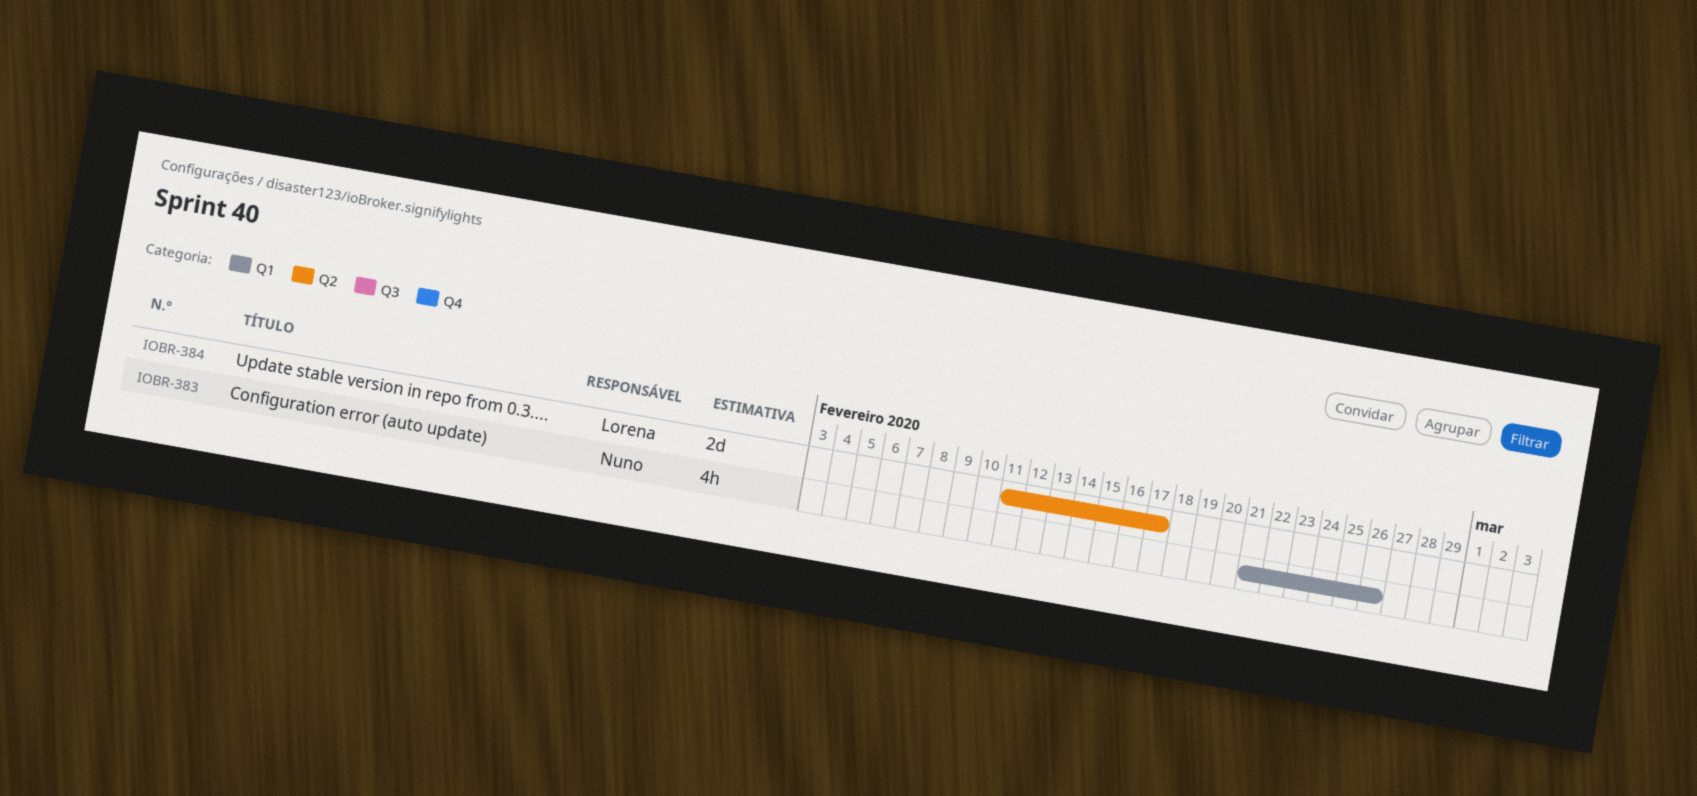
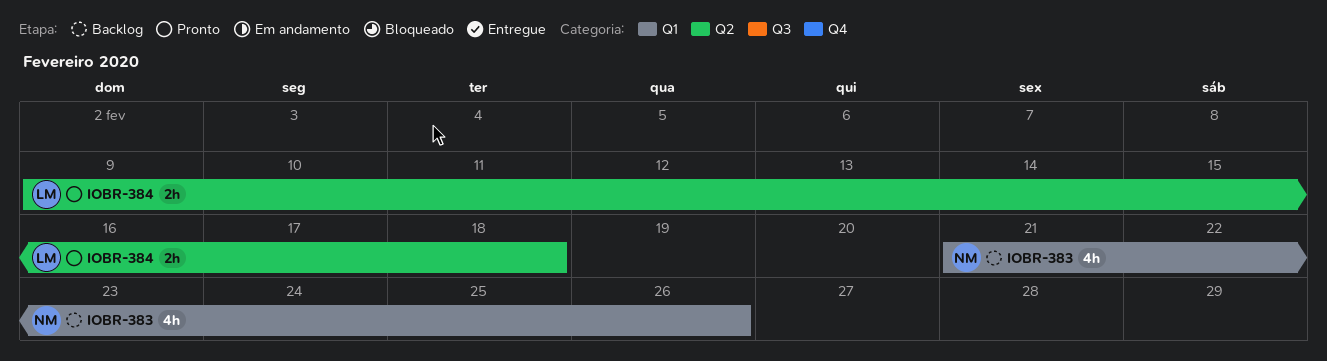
IOBR-384, estimate: 2d -> 2h
IOBR-384, start: Feb 11 -> Feb 9
IOBR-384, due: Feb 17 -> Feb 18

